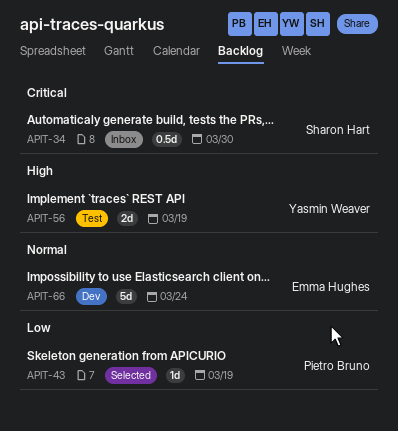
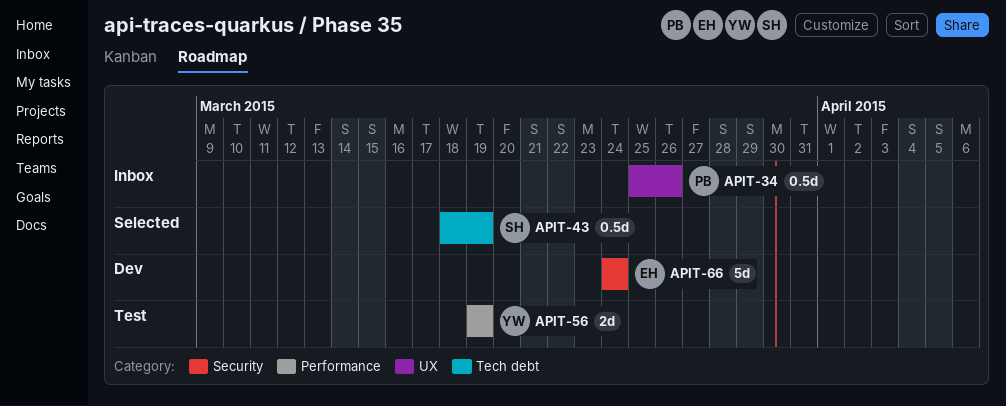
APIT-34, owner: Sharon Hart -> Pietro Bruno
APIT-34, due: Mar 30 -> Mar 26
APIT-43, owner: Pietro Bruno -> Sharon Hart
APIT-43, estimate: 1d -> 0.5d

